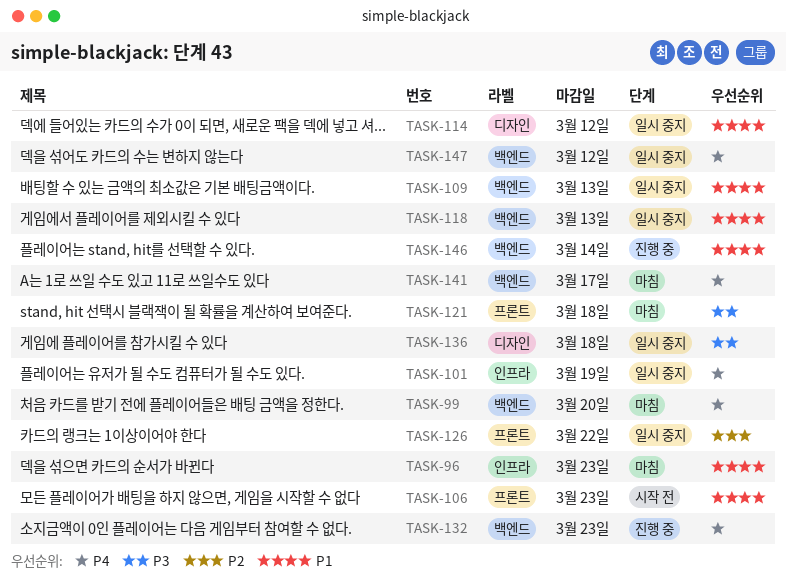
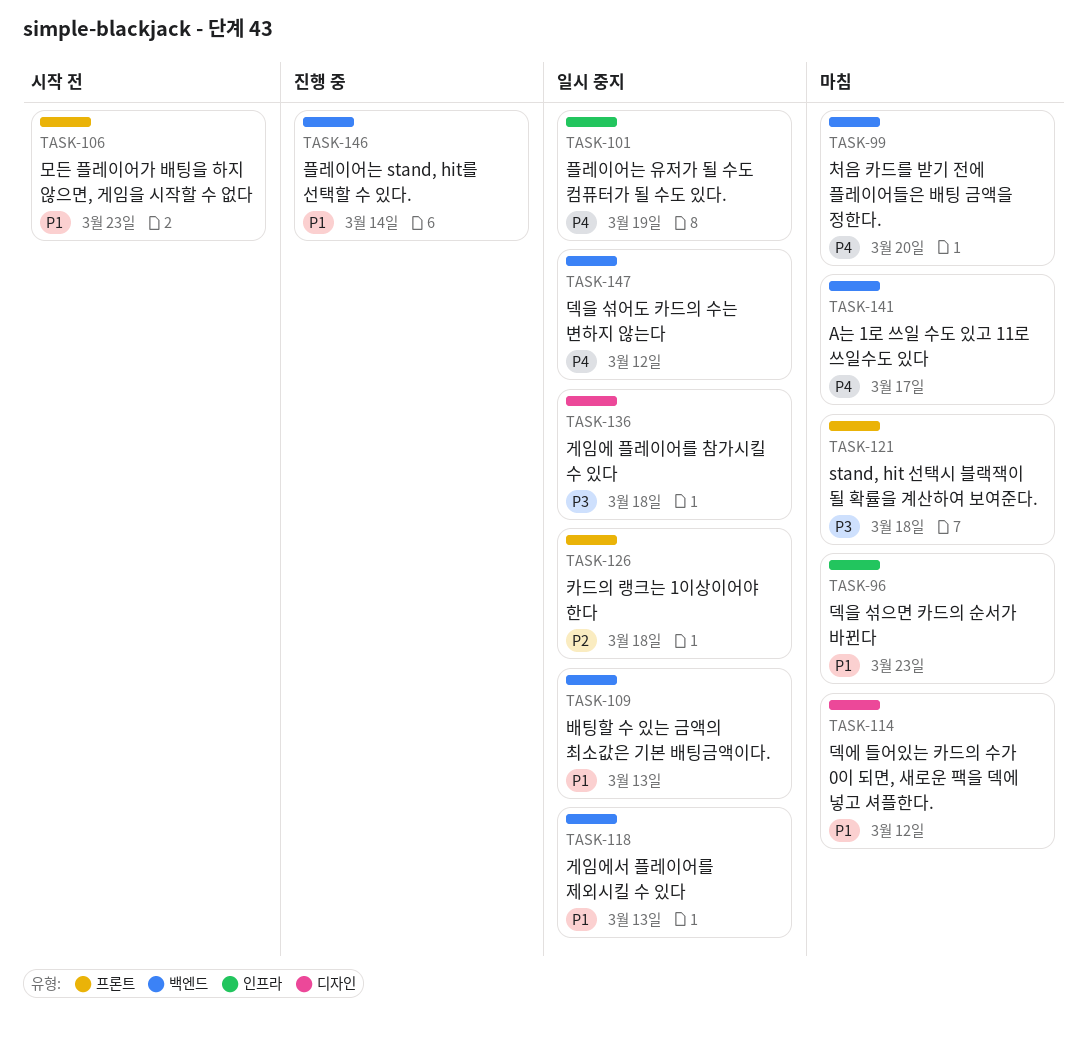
TASK-114, status: 일시 중지 -> 마침
TASK-126, due: Mar 22 -> Mar 18
TASK-132: present -> none

